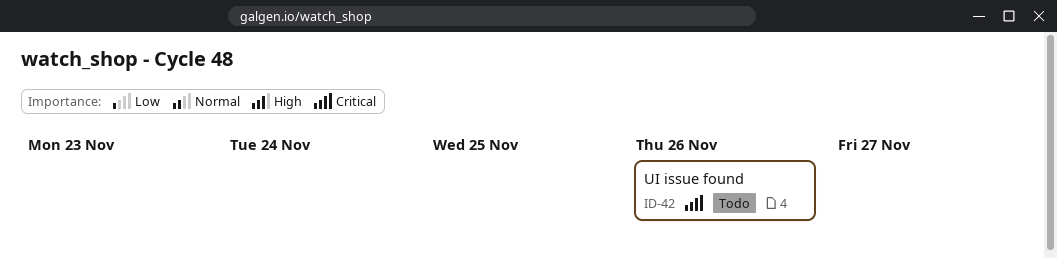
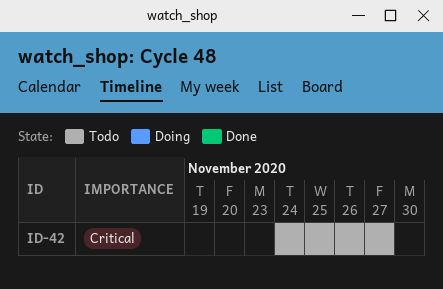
ID-42, due: Nov 26 -> Nov 27

